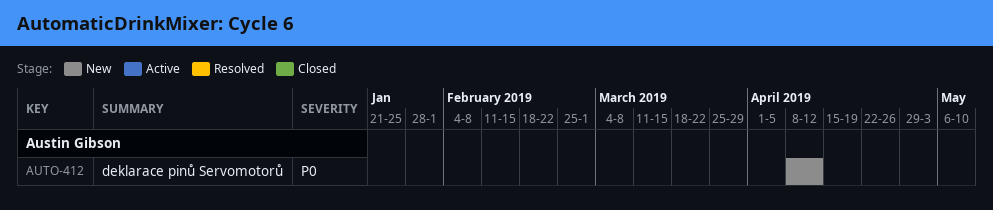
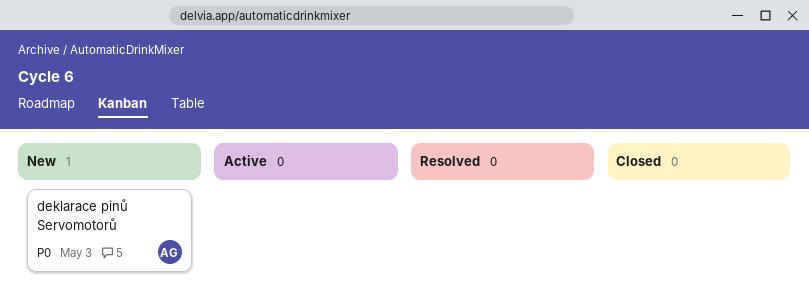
deklarace pinů Servomotorů, due: Apr 12 -> May 3

